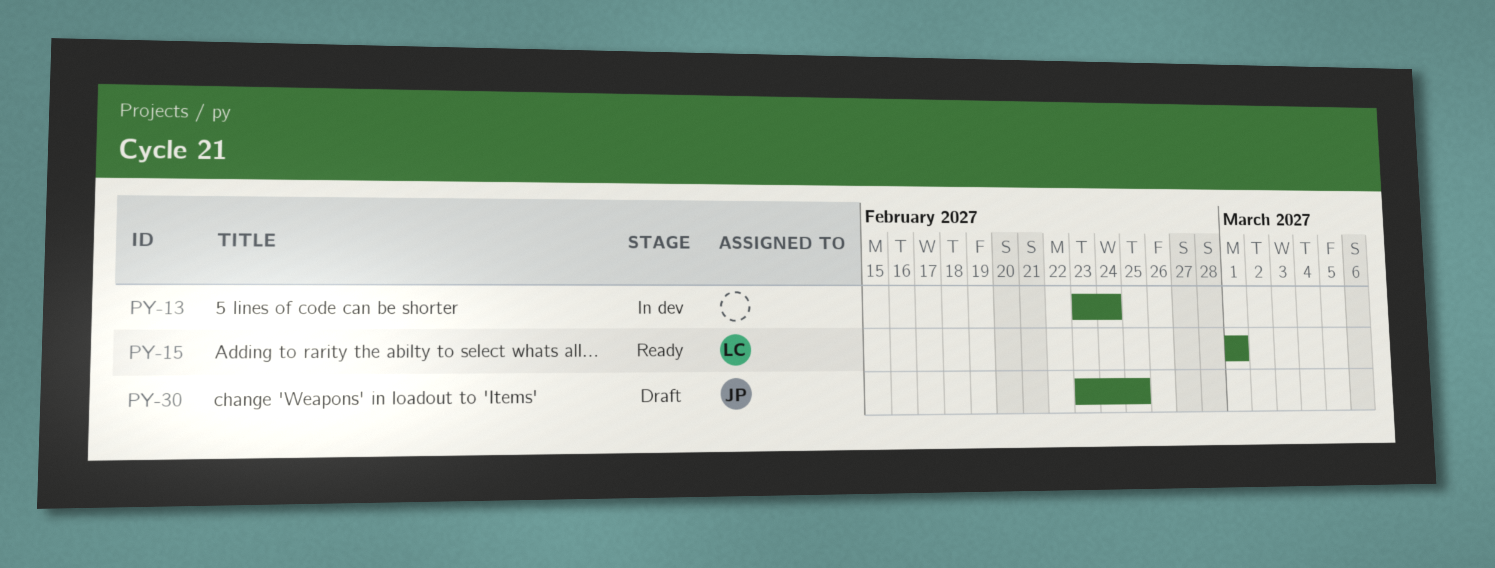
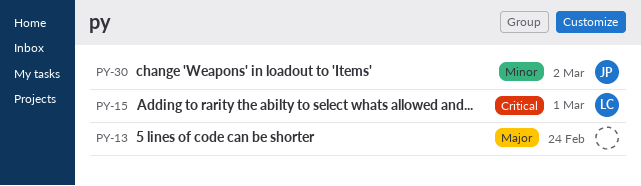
PY-30, due: Feb 25 -> Mar 2

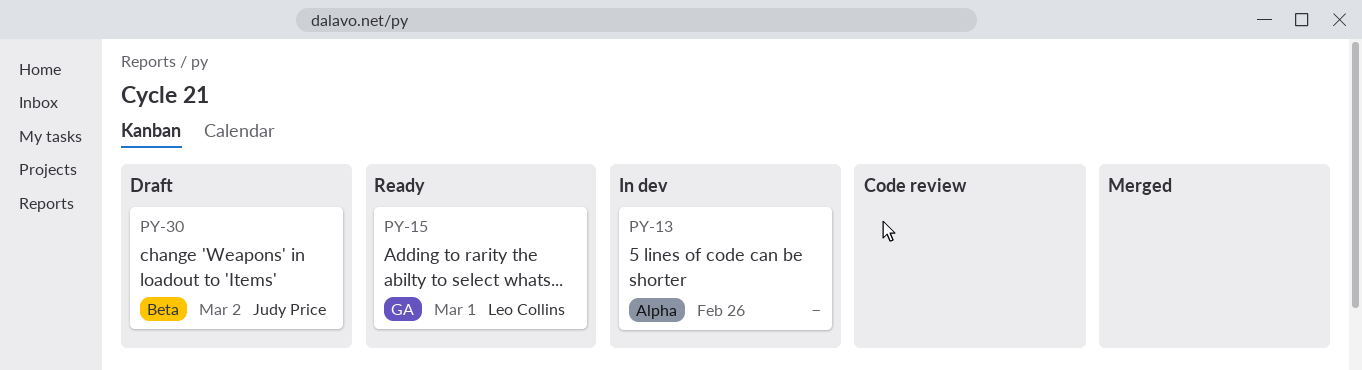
PY-13, due: Feb 24 -> Feb 26

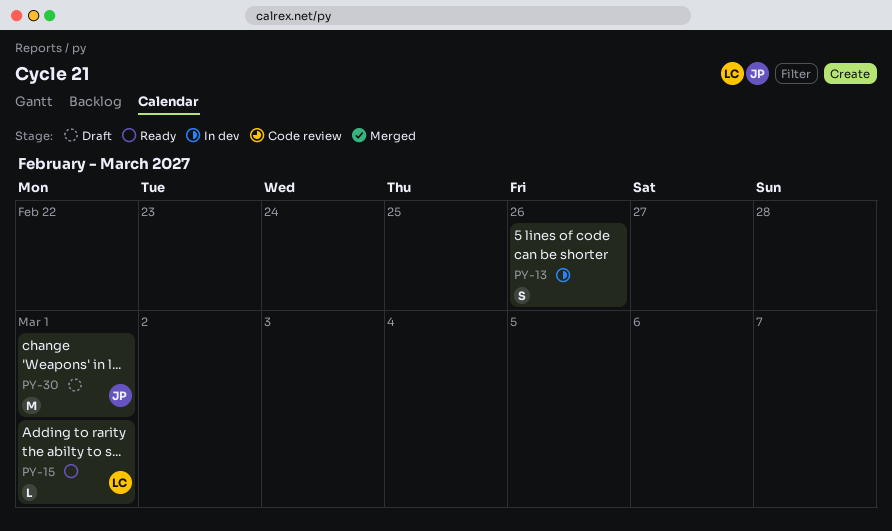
PY-30, due: Mar 2 -> Mar 1

